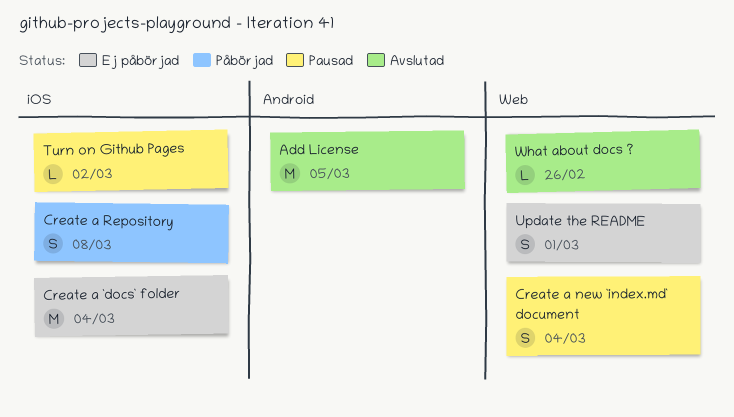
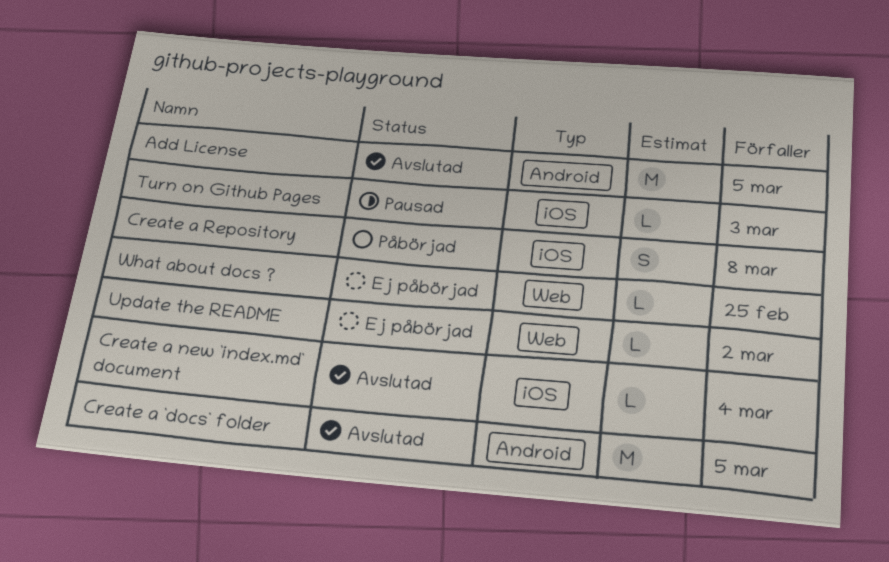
Create a `docs` folder, status: Ej påbörjad -> Avslutad
Create a `docs` folder, label: iOS -> Android
Create a `docs` folder, due: Mar 4 -> Mar 5
Create a new `index.md` document, status: Pausad -> Avslutad
Create a new `index.md` document, label: Web -> iOS
Create a new `index.md` document, estimate: S -> L
Turn on Github Pages, due: Mar 2 -> Mar 3
Update the README, estimate: S -> L
Update the README, due: Mar 1 -> Mar 2
What about docs ?, status: Avslutad -> Ej påbörjad
What about docs ?, due: Feb 26 -> Feb 25

